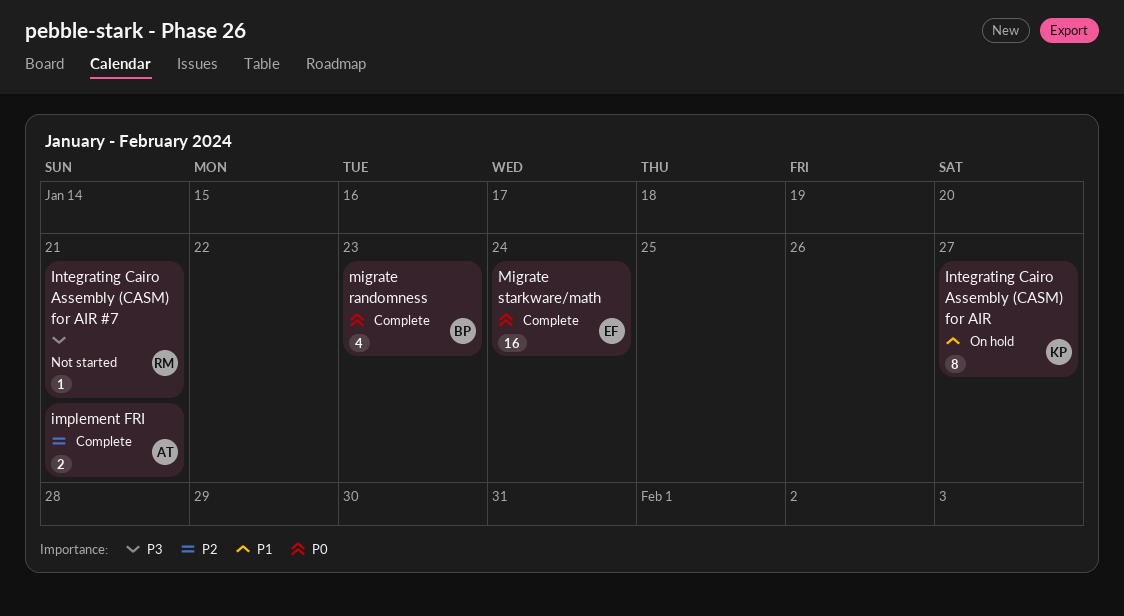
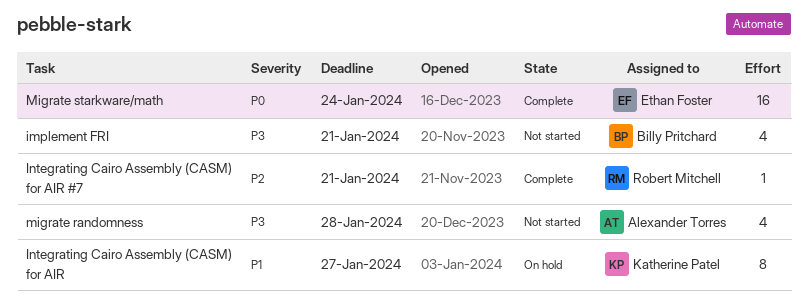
implement FRI, status: Complete -> Not started
implement FRI, owner: Alexander Torres -> Billy Pritchard
implement FRI, priority: P2 -> P3
implement FRI, estimate: 2 -> 4
Integrating Cairo Assembly (CASM) for AIR #7, status: Not started -> Complete
Integrating Cairo Assembly (CASM) for AIR #7, priority: P3 -> P2
migrate randomness, status: Complete -> Not started
migrate randomness, owner: Billy Pritchard -> Alexander Torres
migrate randomness, priority: P0 -> P3
migrate randomness, due: Jan 23 -> Jan 28

